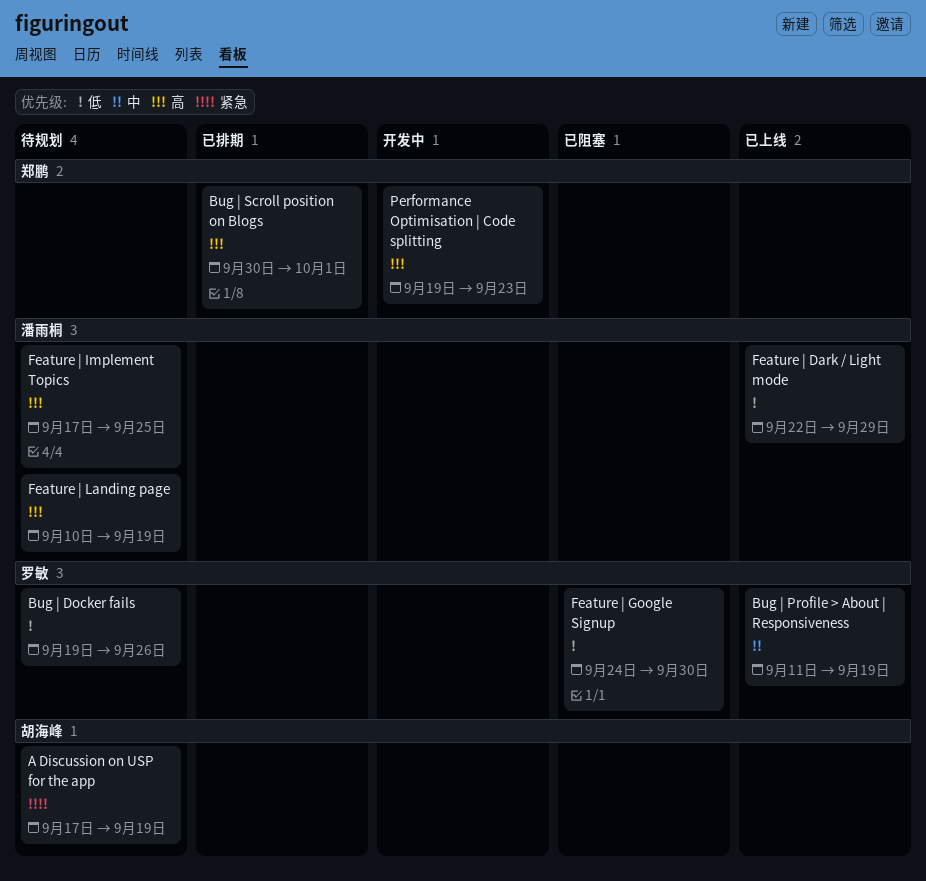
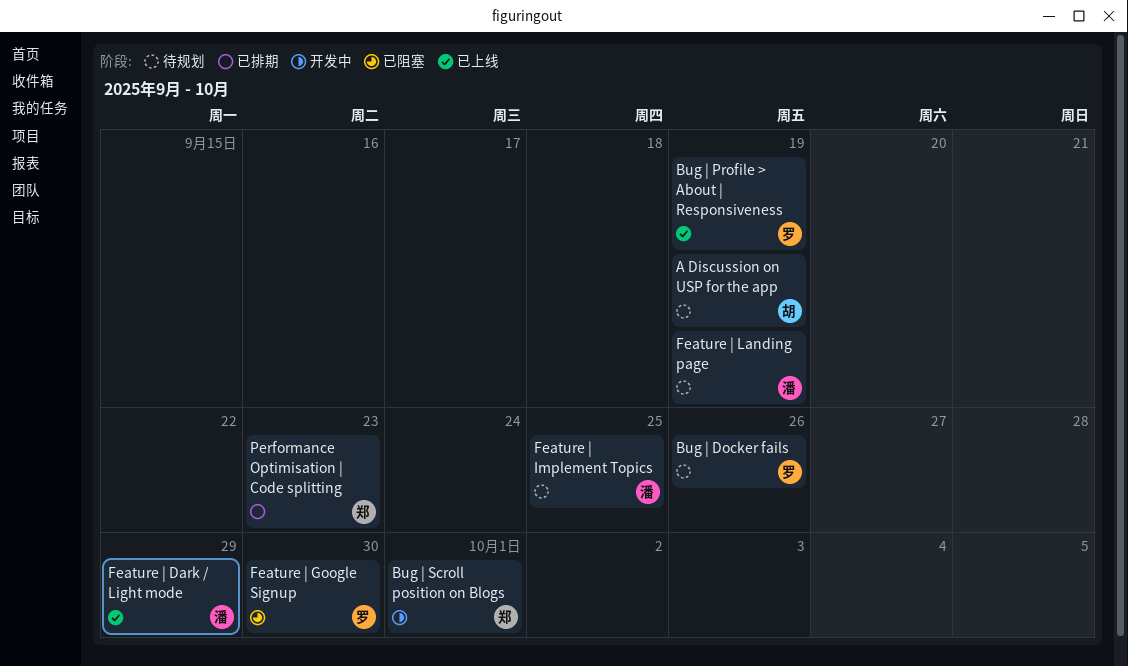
Bug | Scroll position on Blogs, status: 已排期 -> 开发中
Performance Optimisation | Code splitting, status: 开发中 -> 已排期

